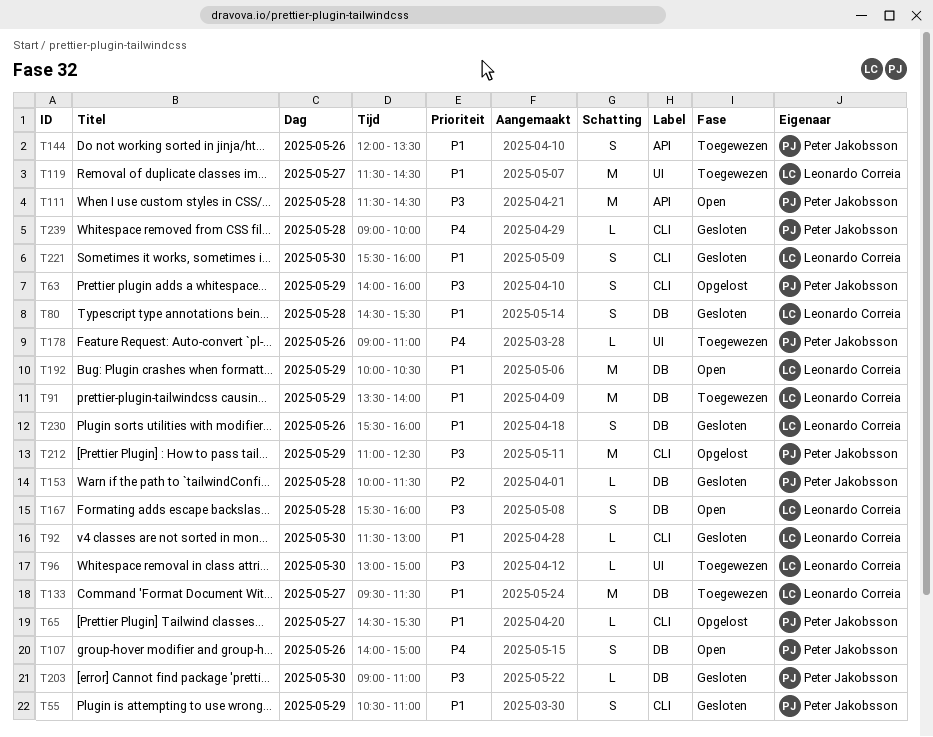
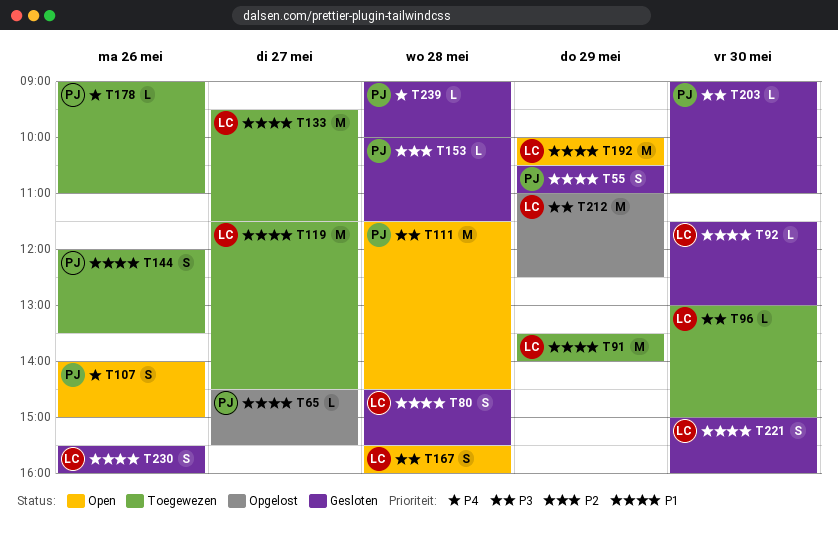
T63: present -> none
T212, owner: Peter Jakobsson -> Leonardo Correia
T221, begins: 15:30 -> 15:00

